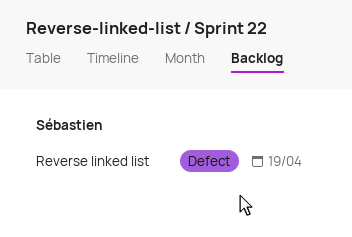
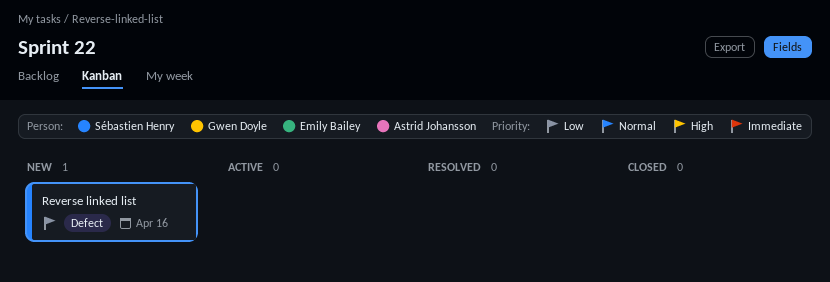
Reverse linked list, due: Apr 19 -> Apr 16

